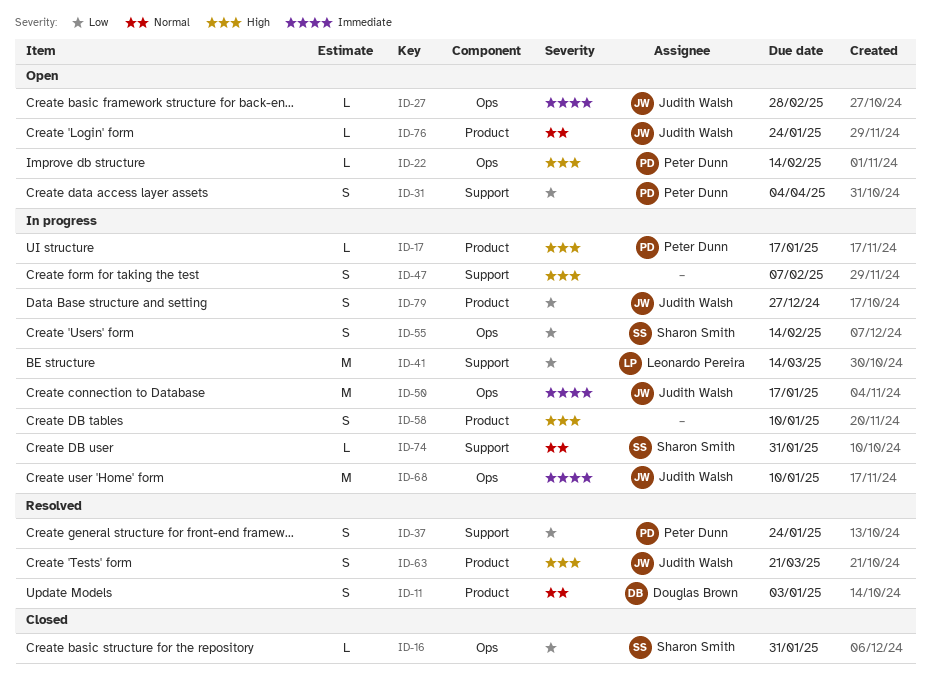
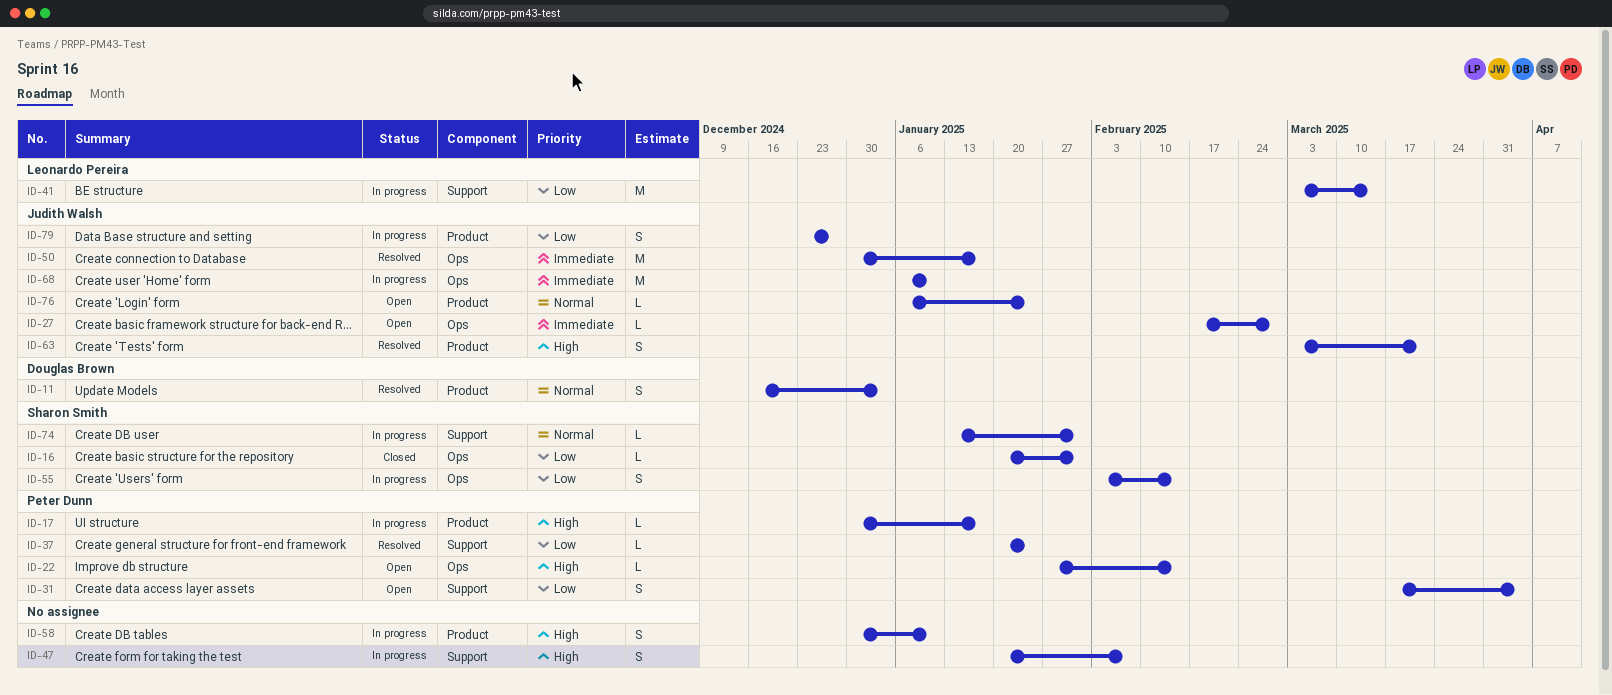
ID-37, estimate: S -> L
ID-50, status: In progress -> Resolved

